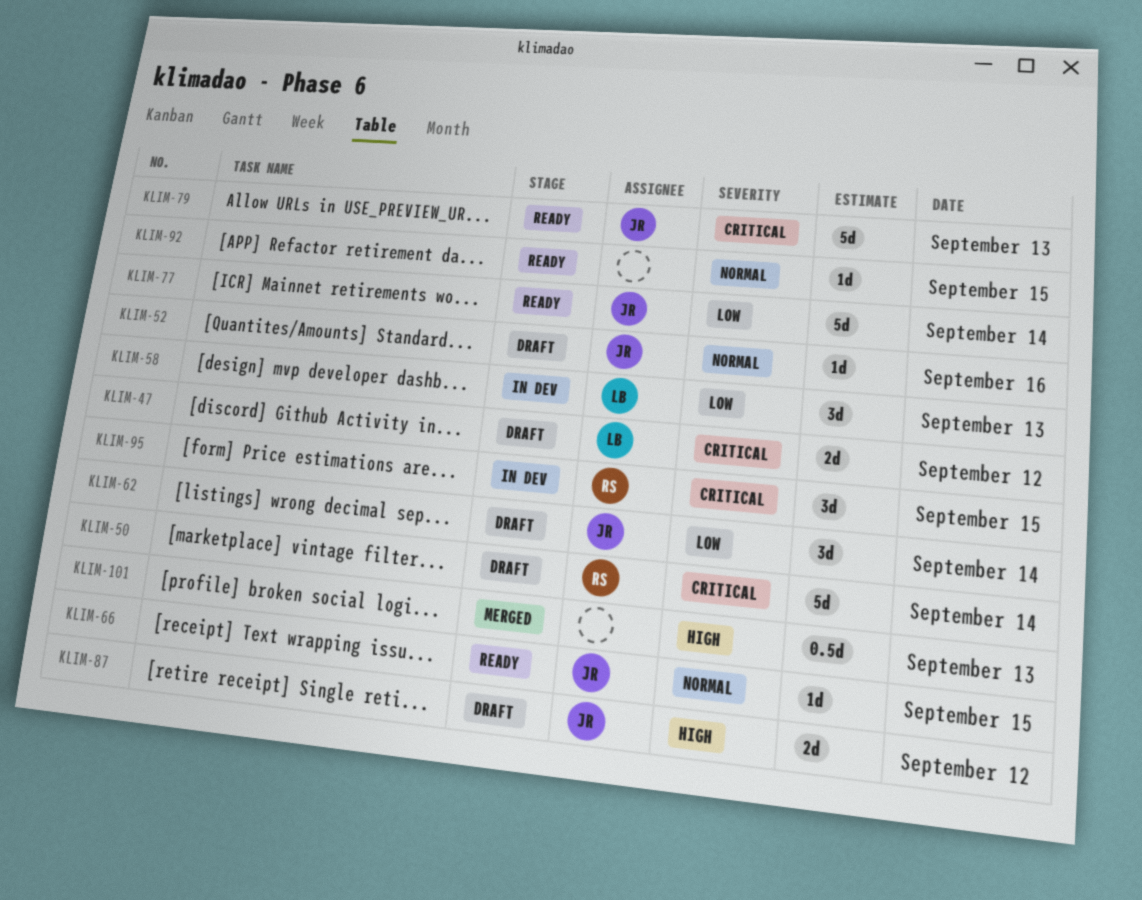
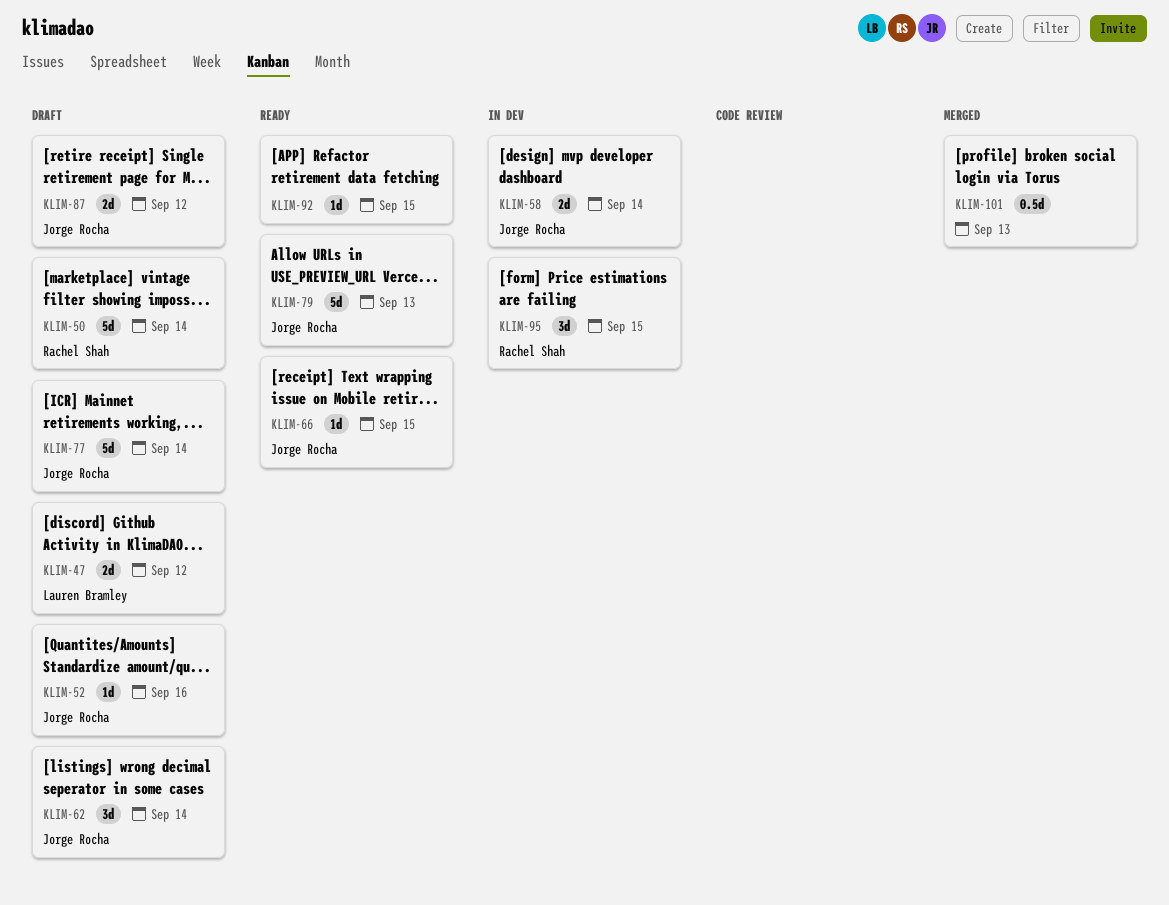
KLIM-58, owner: Lauren Bramley -> Jorge Rocha
KLIM-58, estimate: 3d -> 2d
KLIM-58, day: Sep 13 -> Sep 14
KLIM-77, status: Ready -> Draft

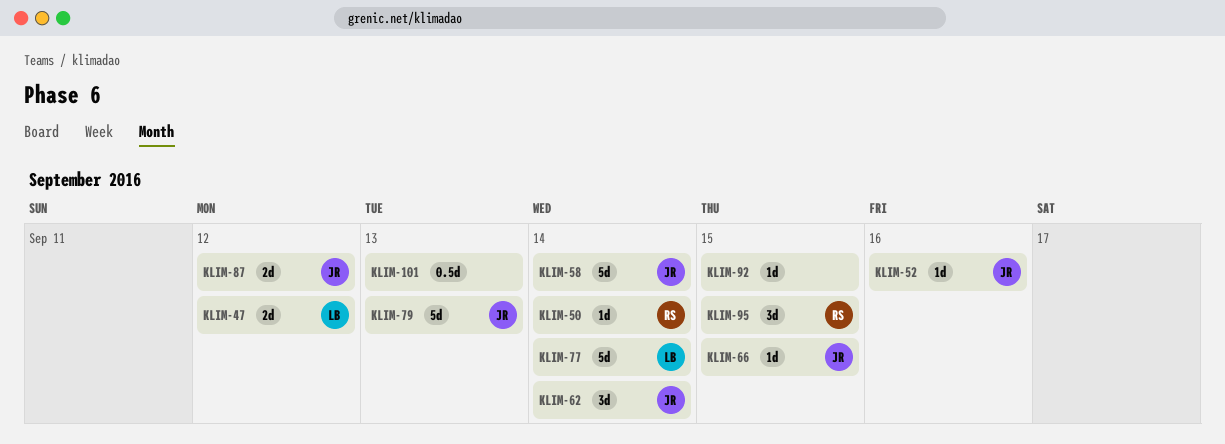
KLIM-50, estimate: 5d -> 1d
KLIM-58, estimate: 2d -> 5d
KLIM-77, owner: Jorge Rocha -> Lauren Bramley

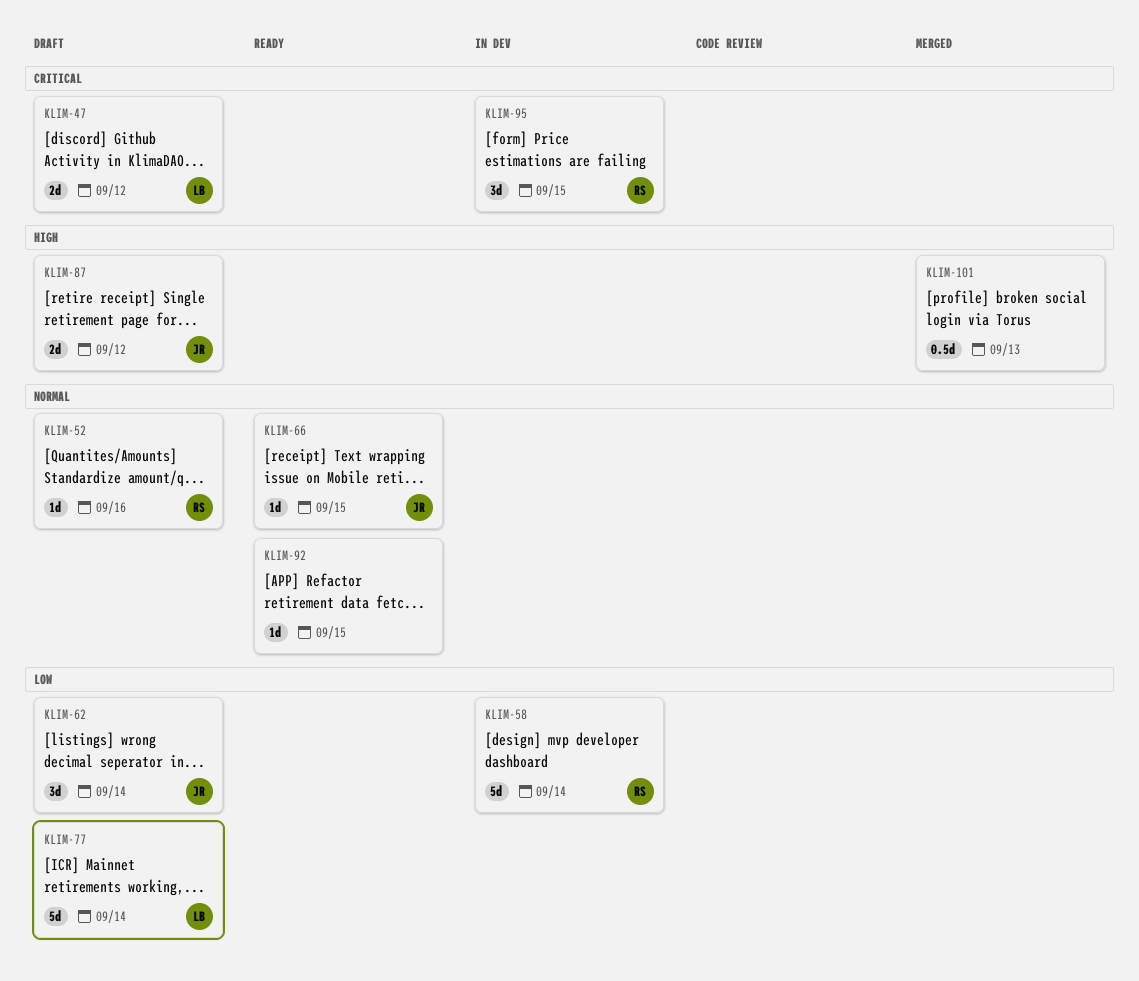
KLIM-50: present -> none
KLIM-52, owner: JR -> RS
KLIM-58, owner: JR -> RS
KLIM-79: present -> none

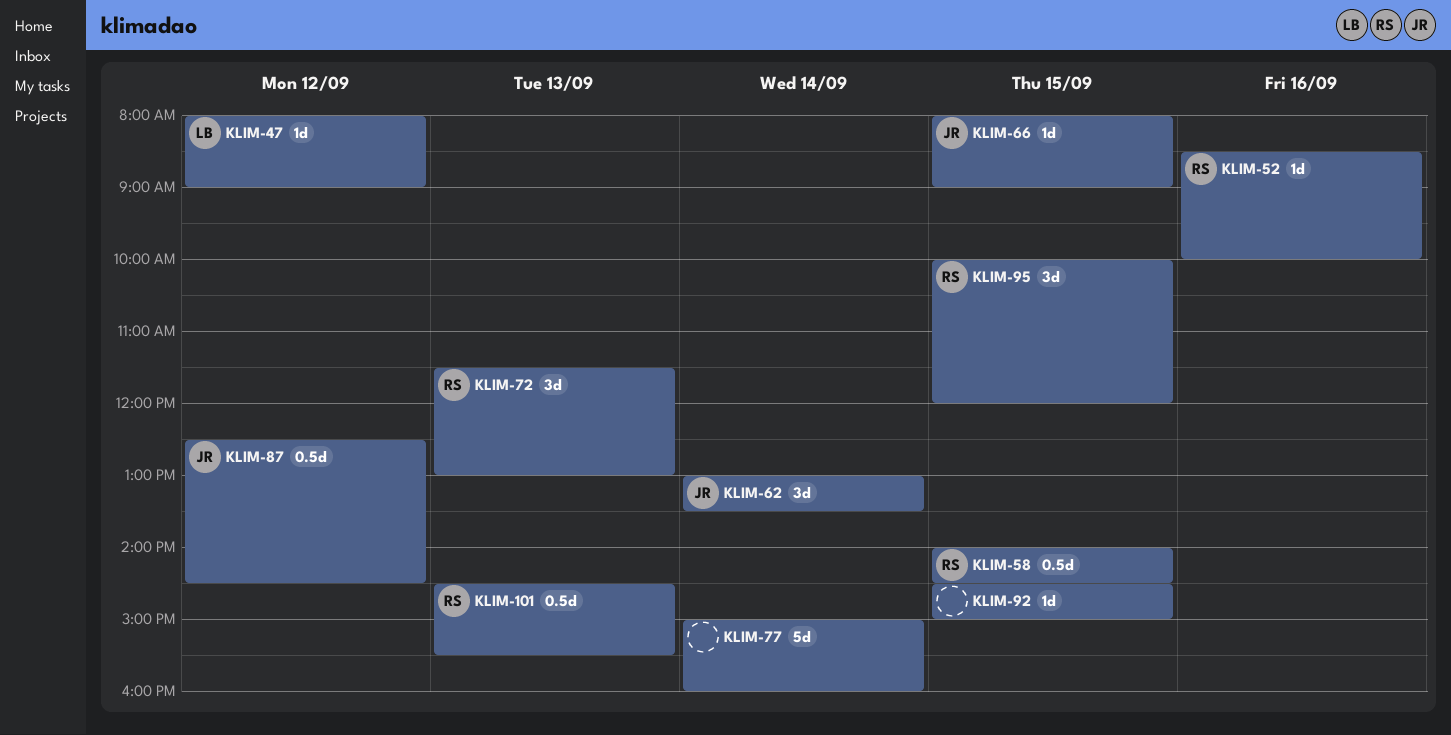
KLIM-47, estimate: 2d -> 1d
KLIM-58, estimate: 5d -> 0.5d
KLIM-58, day: Sep 14 -> Sep 15
KLIM-72: none -> present
KLIM-77, owner: LB -> none
KLIM-87, estimate: 2d -> 0.5d
KLIM-101, owner: none -> RS

